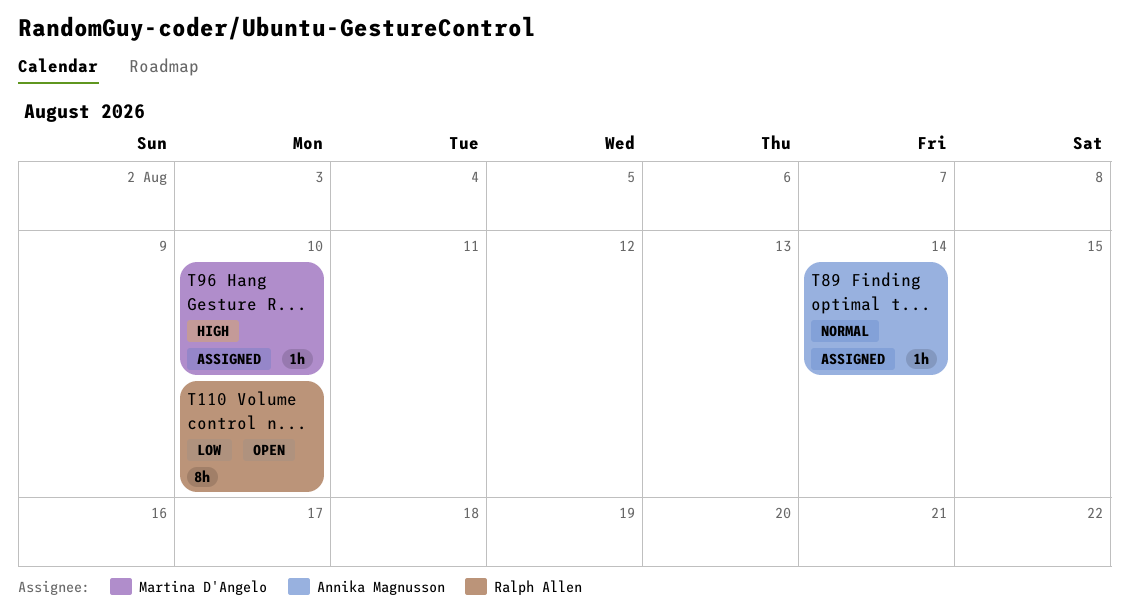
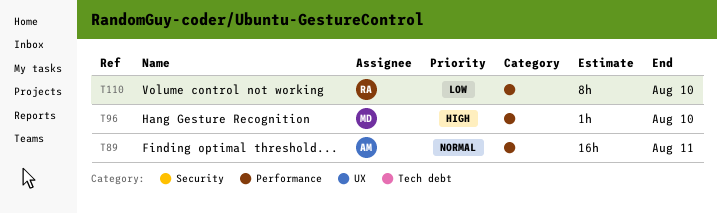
T89, estimate: 1h -> 16h
T89, due: Aug 14 -> Aug 11

